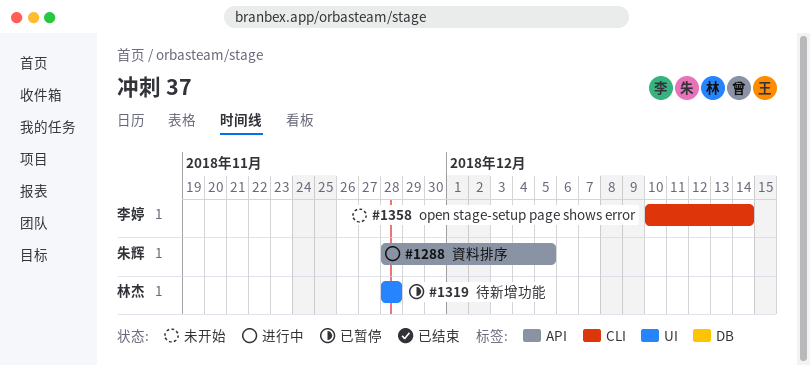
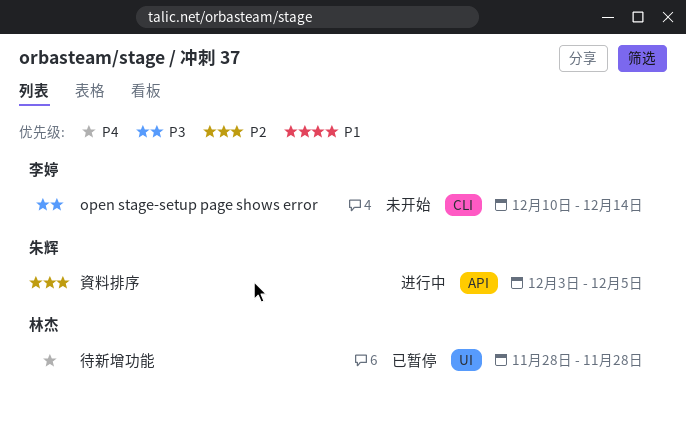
資料排序, start: Nov 28 -> Dec 3

